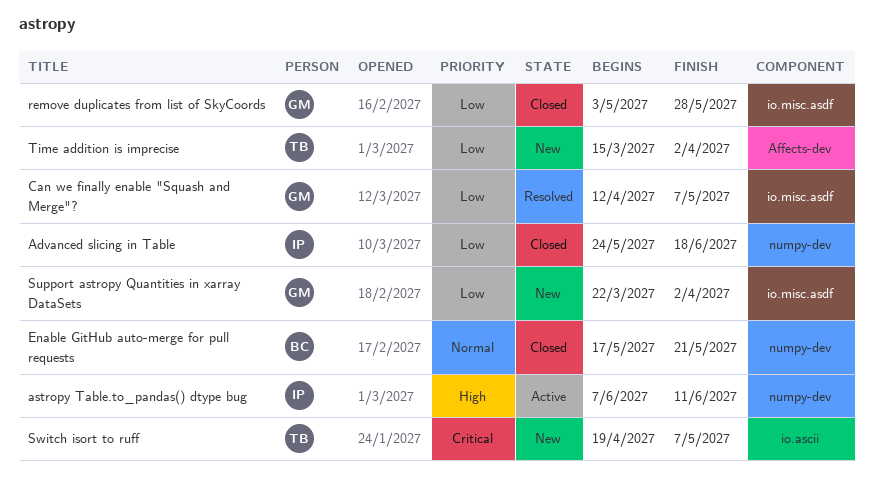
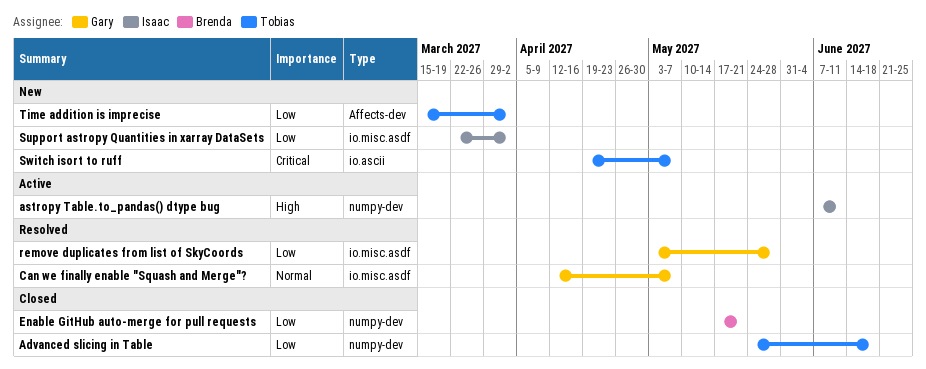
Advanced slicing in Table, owner: Isaac -> Tobias
Can we finally enable "Squash and Merge"?, priority: Low -> Normal
Enable GitHub auto-merge for pull requests, priority: Normal -> Low
remove duplicates from list of SkyCoords, status: Closed -> Resolved
Support astropy Quantities in xarray DataSets, owner: Gary -> Isaac

